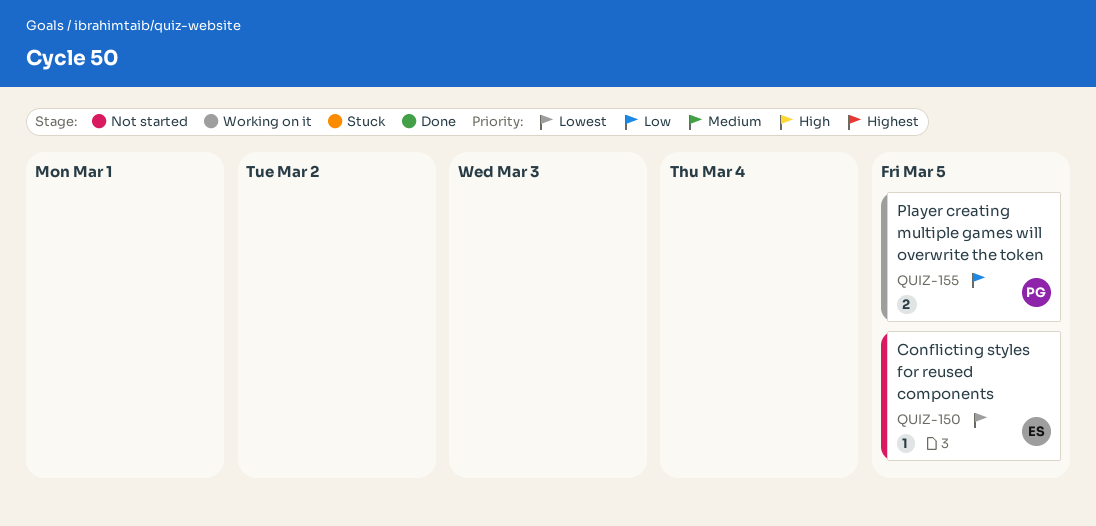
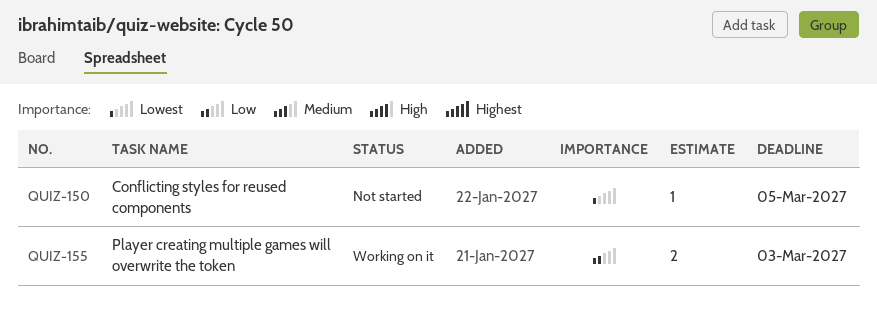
QUIZ-155, due: Mar 5 -> Mar 3

